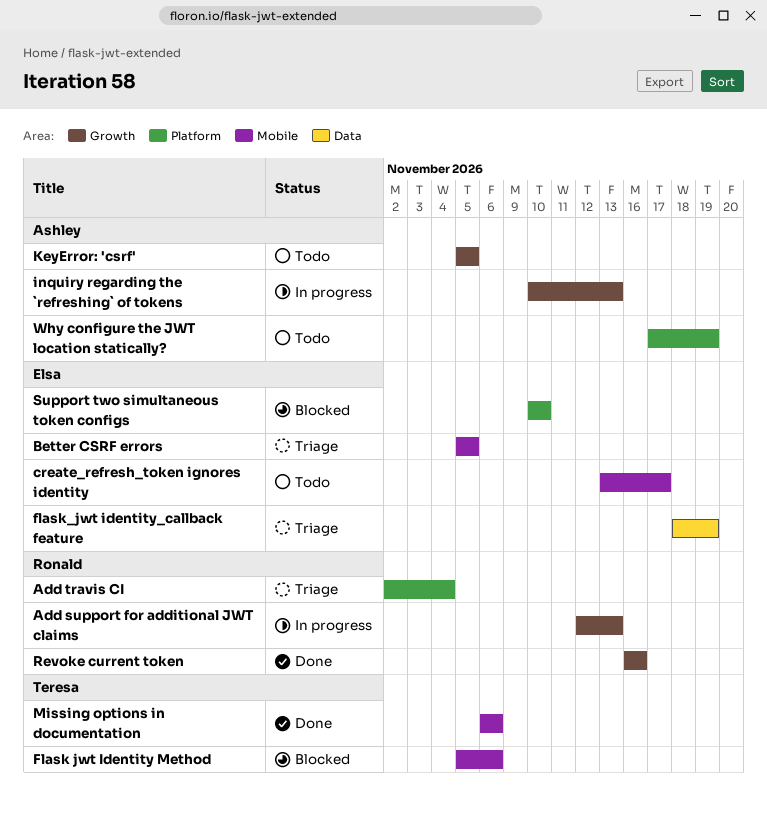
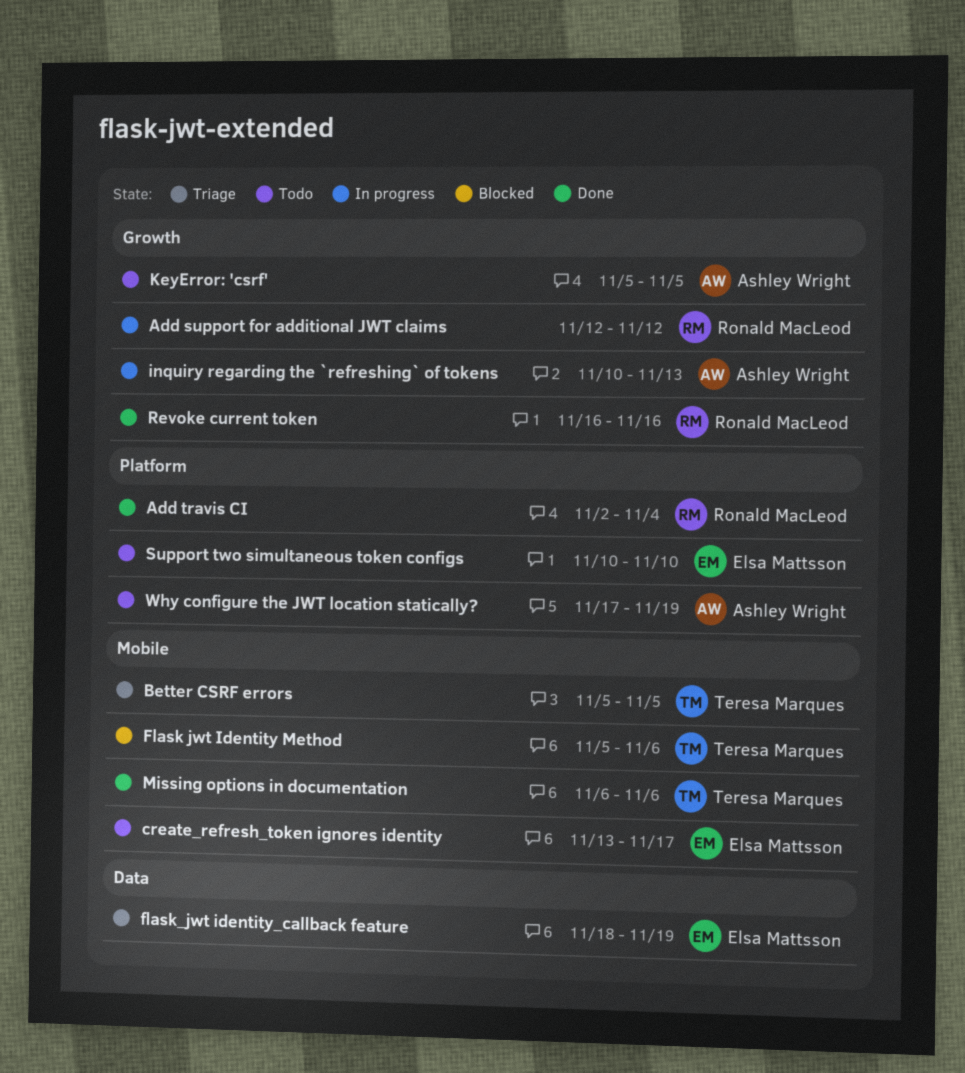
Add support for additional JWT claims, due: Nov 13 -> Nov 12
Add travis CI, status: Triage -> Done
Better CSRF errors, owner: Elsa Mattsson -> Teresa Marques
Support two simultaneous token configs, status: Blocked -> Todo

